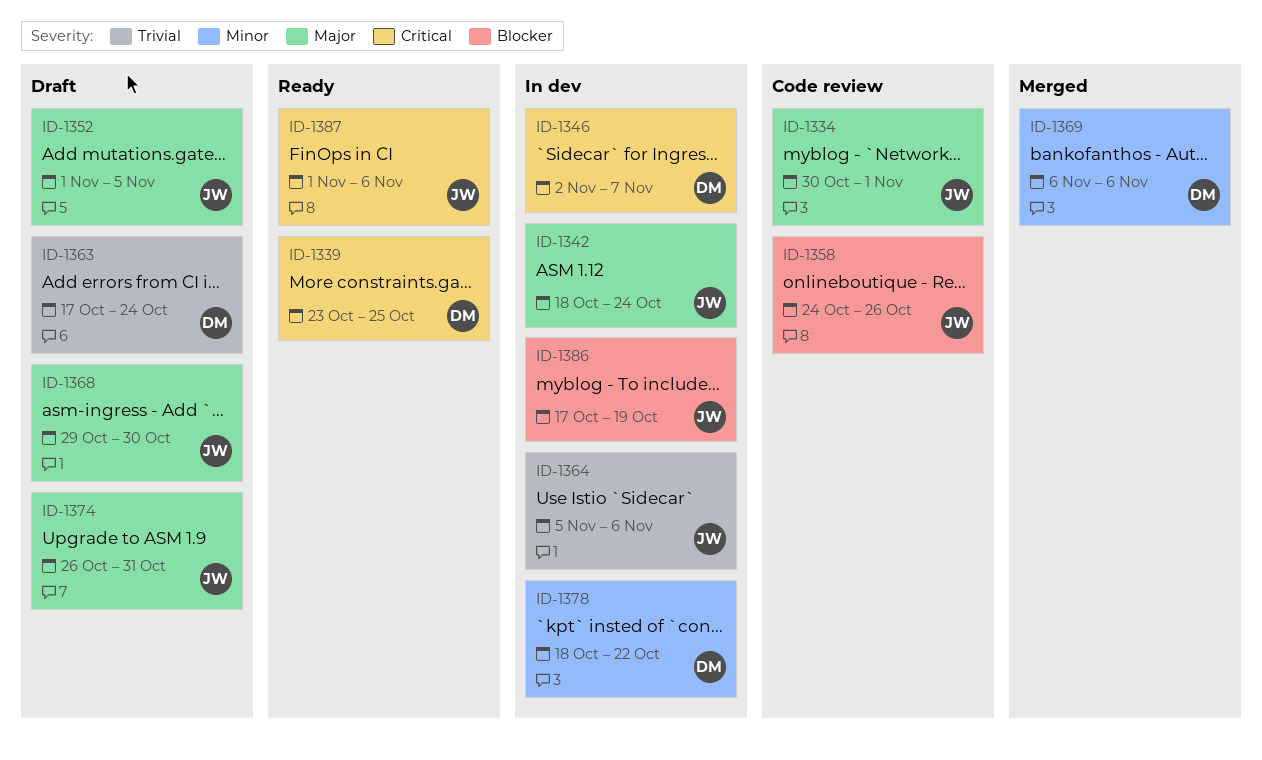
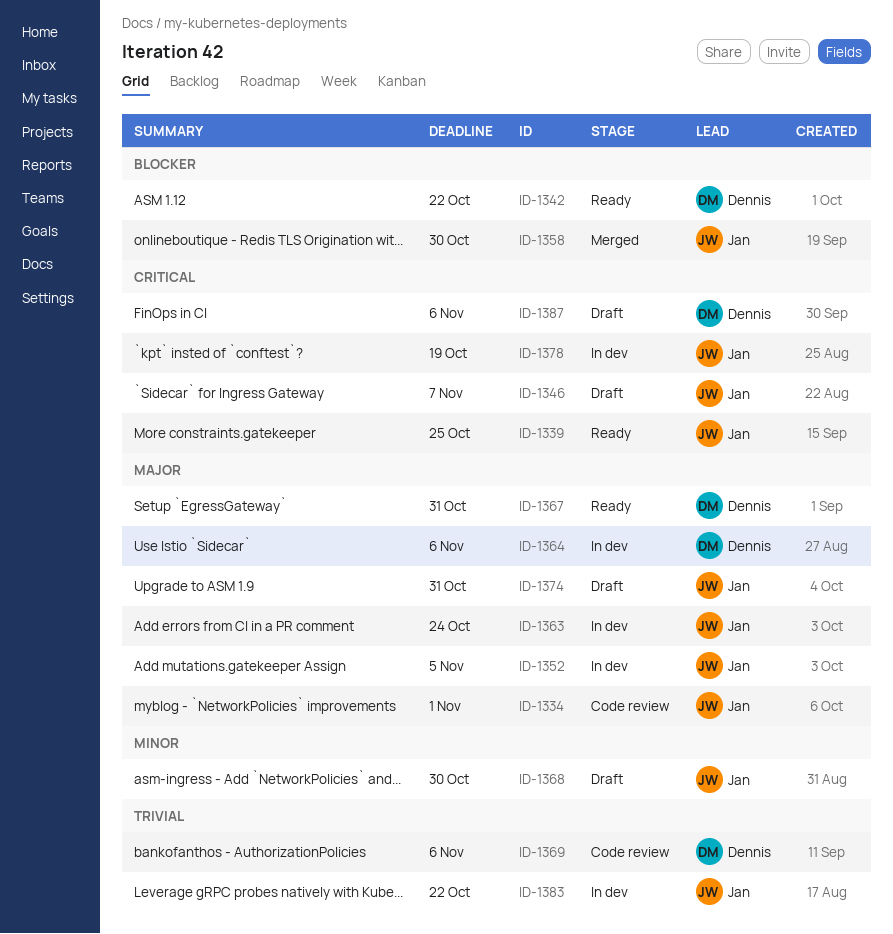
ID-1339, owner: Dennis -> Jan
ID-1342, status: In dev -> Ready
ID-1342, owner: Jan -> Dennis
ID-1342, priority: Major -> Blocker
ID-1342, due: Oct 24 -> Oct 22
ID-1346, status: In dev -> Draft
ID-1346, owner: Dennis -> Jan
ID-1352, status: Draft -> In dev
ID-1358, status: Code review -> Merged
ID-1358, due: Oct 26 -> Oct 30
ID-1363, status: Draft -> In dev
ID-1363, owner: Dennis -> Jan
ID-1363, priority: Trivial -> Major
ID-1364, owner: Jan -> Dennis
ID-1364, priority: Trivial -> Major
ID-1367: none -> present
ID-1368, priority: Major -> Minor
ID-1369, status: Merged -> Code review
ID-1369, priority: Minor -> Trivial
ID-1378, owner: Dennis -> Jan
ID-1378, priority: Minor -> Critical
ID-1378, due: Oct 22 -> Oct 19
ID-1383: none -> present
ID-1386: present -> none
ID-1387, status: Ready -> Draft
ID-1387, owner: Jan -> Dennis

